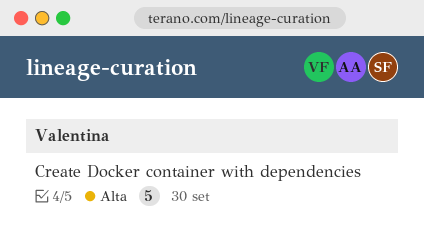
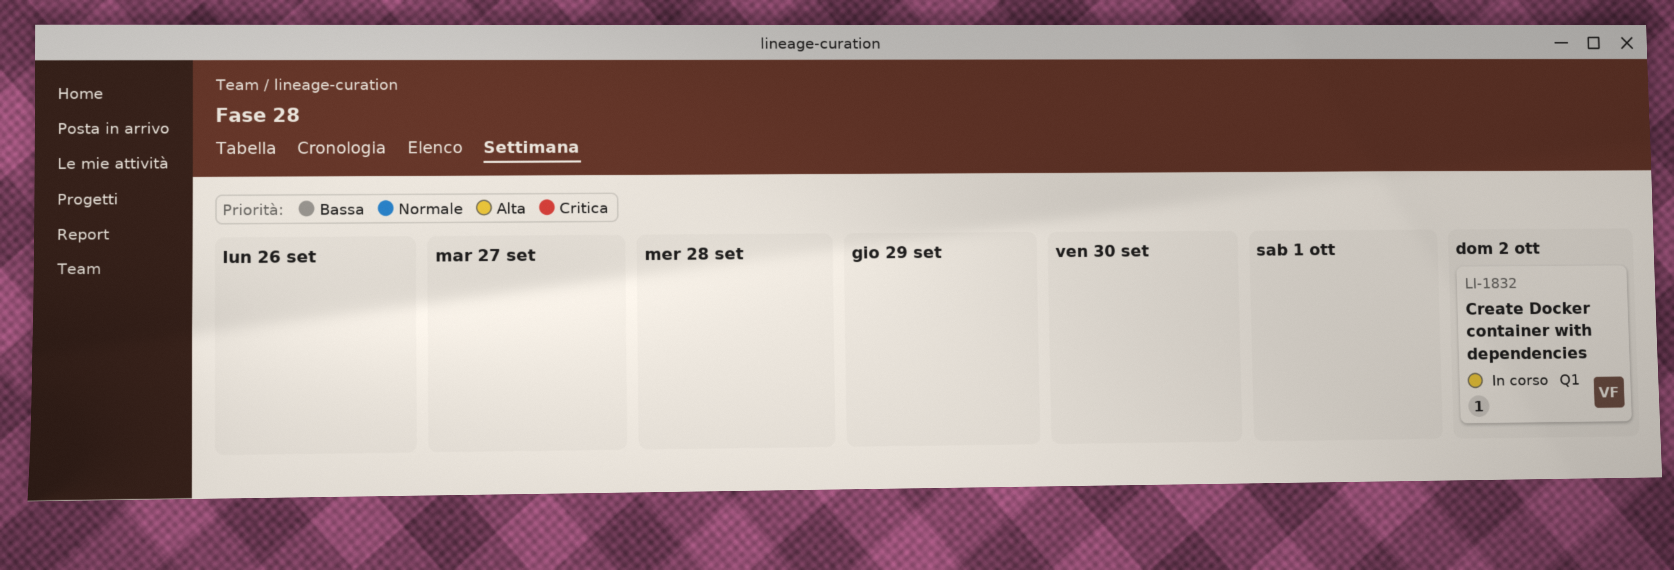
Create Docker container with dependencies, estimate: 5 -> 1
Create Docker container with dependencies, due: Sep 30 -> Oct 2

